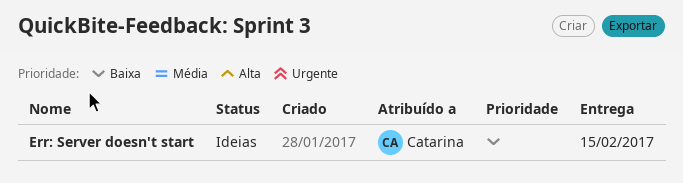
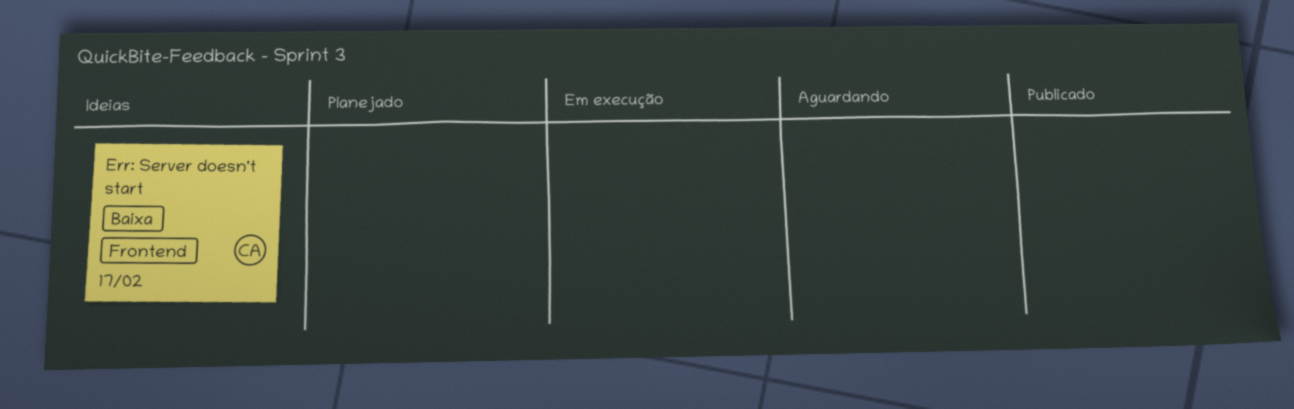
Err: Server doesn't start, due: Feb 15 -> Feb 17

